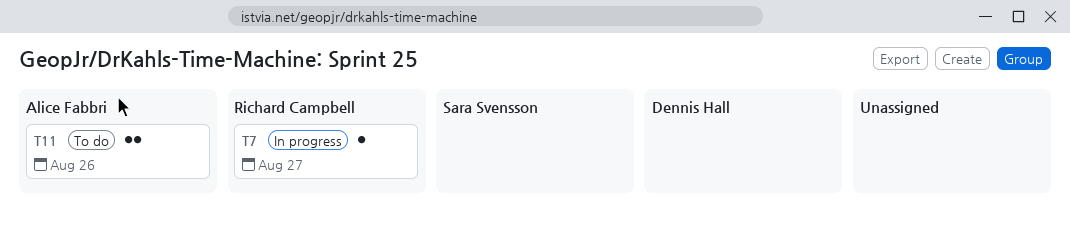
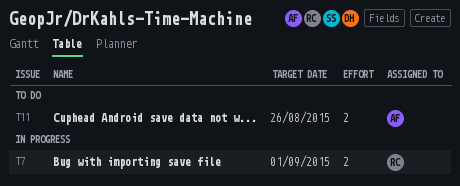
T7, estimate: 1 -> 2
T7, due: Aug 27 -> Sep 1

